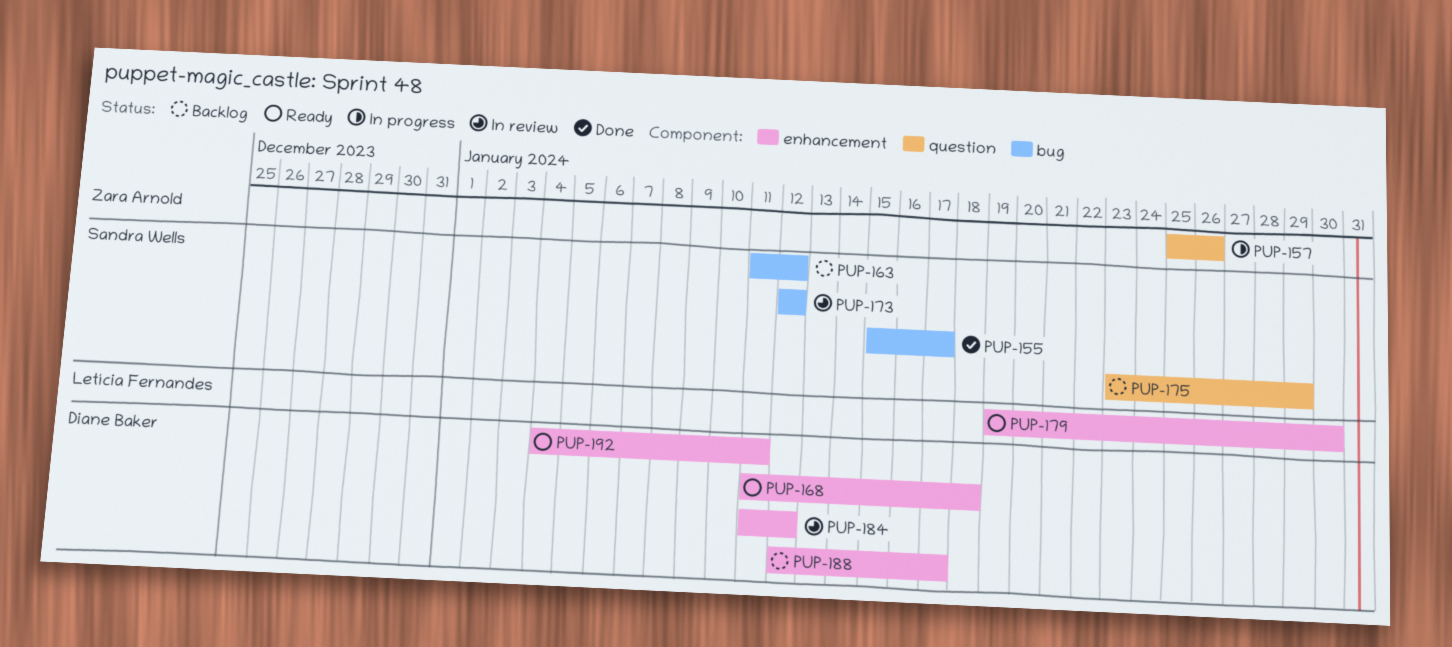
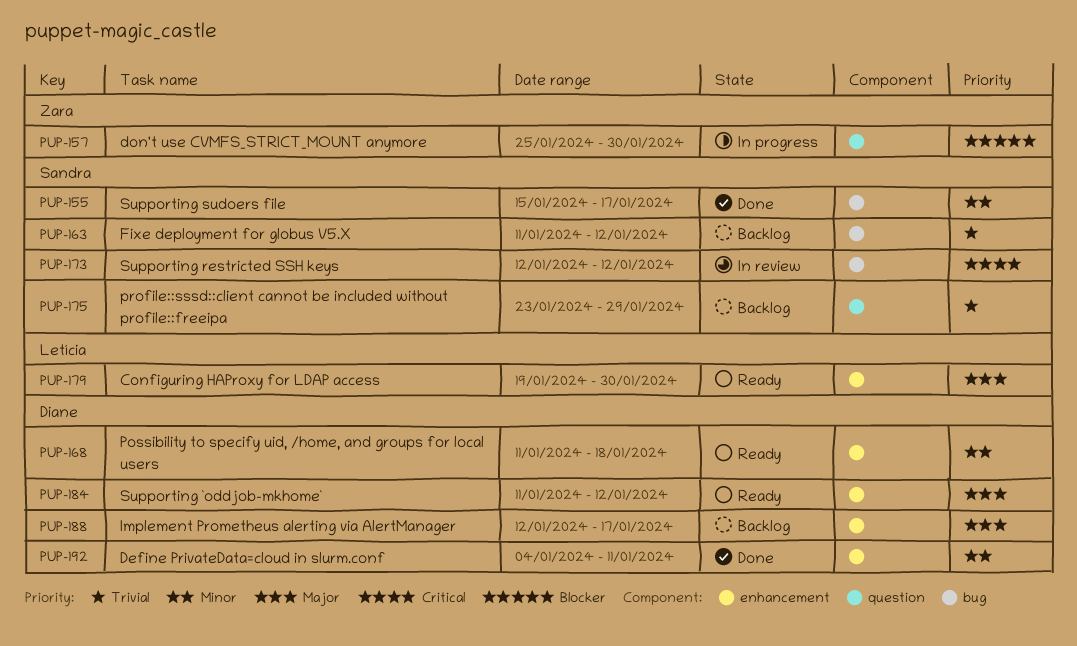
PUP-157, due: Jan 26 -> Jan 30
PUP-184, status: In review -> Ready
PUP-192, status: Ready -> Done

